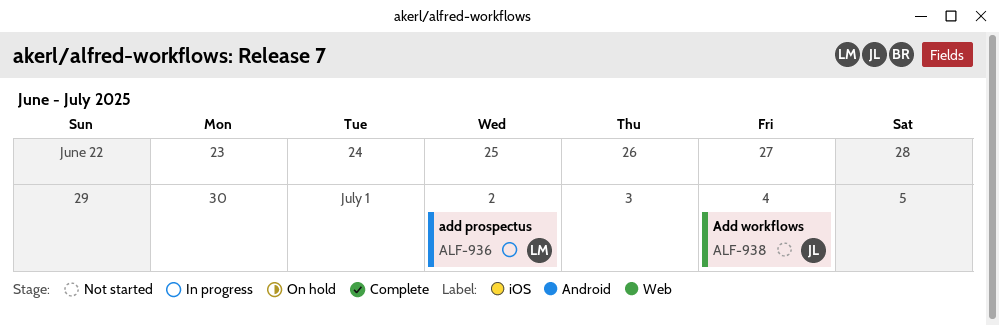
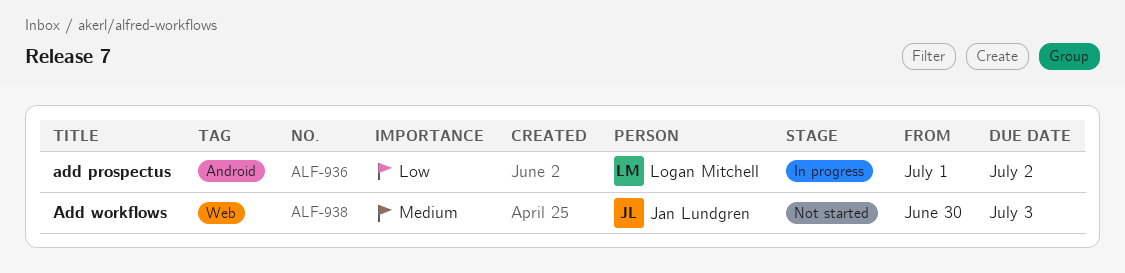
ALF-938, due: Jul 4 -> Jul 3

